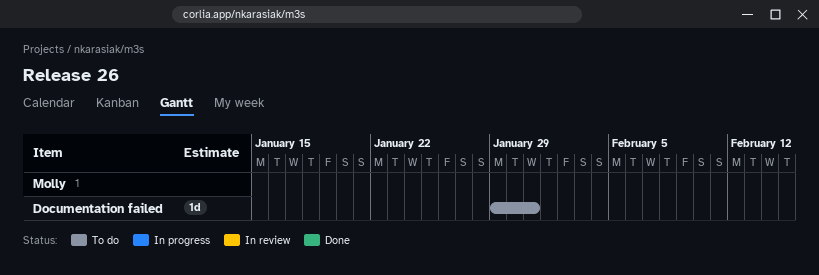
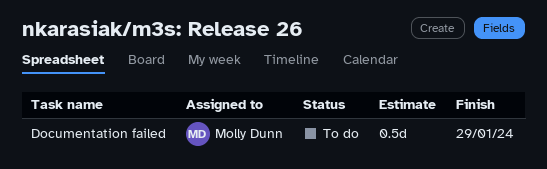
Documentation failed, estimate: 1d -> 0.5d
Documentation failed, due: Jan 31 -> Jan 29

